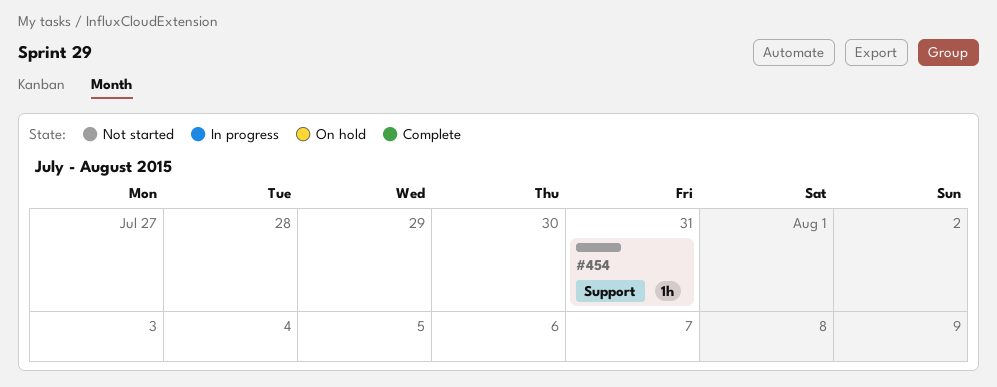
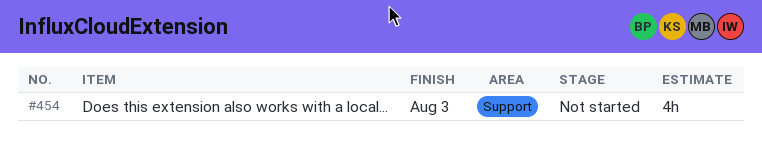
#454, estimate: 1h -> 4h
#454, due: Jul 31 -> Aug 3

